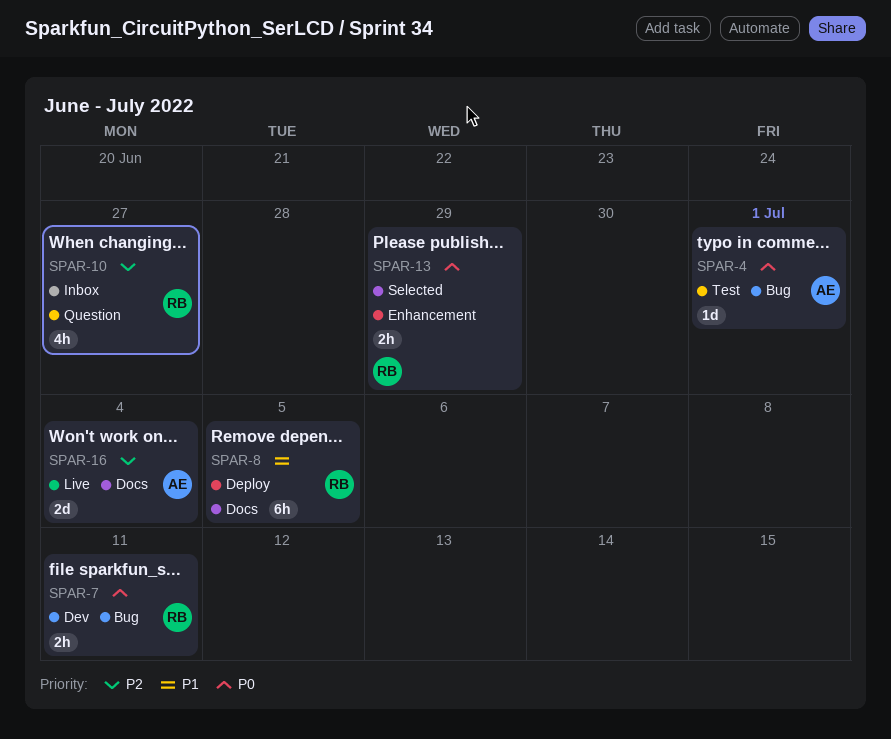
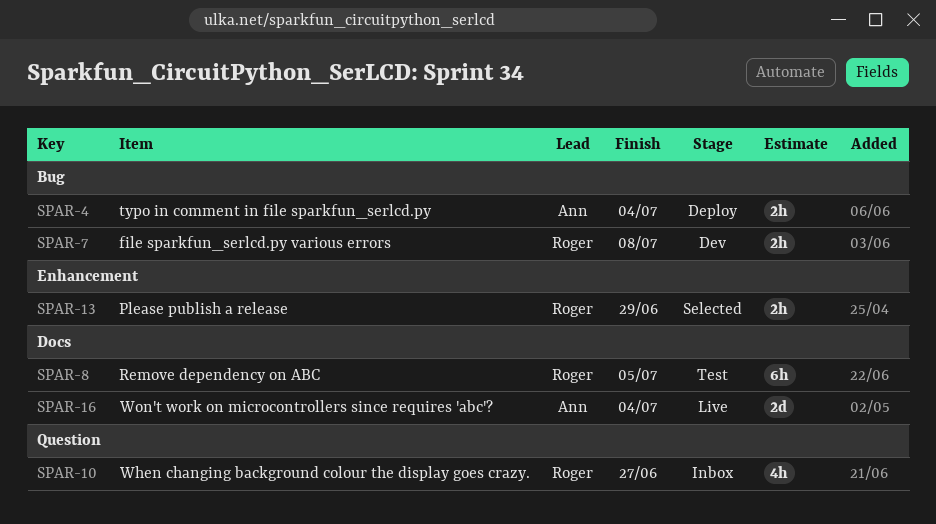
SPAR-4, status: Test -> Deploy
SPAR-4, estimate: 1d -> 2h
SPAR-4, due: Jul 1 -> Jul 4
SPAR-7, due: Jul 11 -> Jul 8
SPAR-8, status: Deploy -> Test

